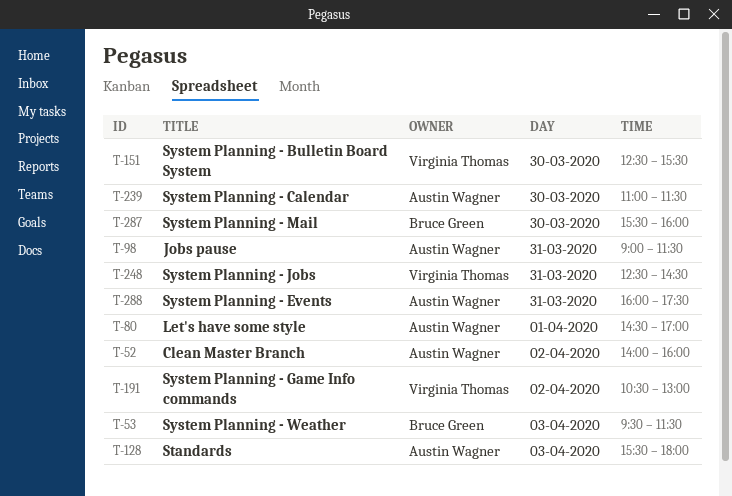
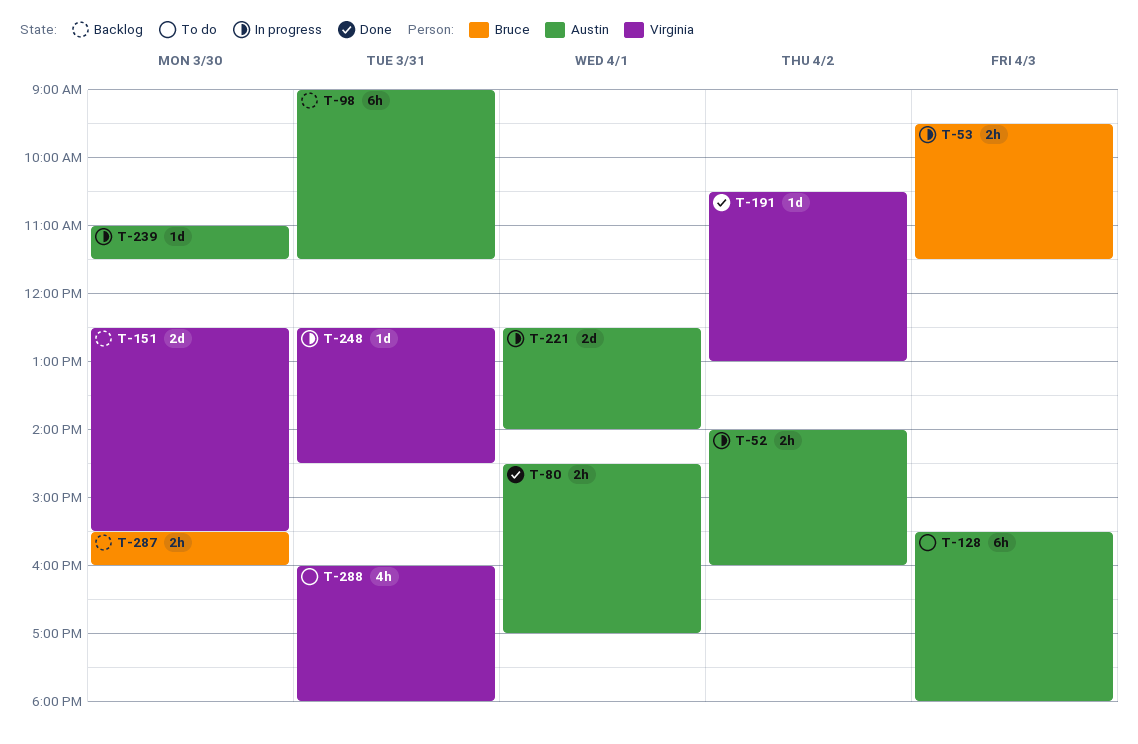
T-221: none -> present
T-288, owner: Austin Wagner -> Virginia Thomas
T-288, ends: 17:30 -> 18:00

